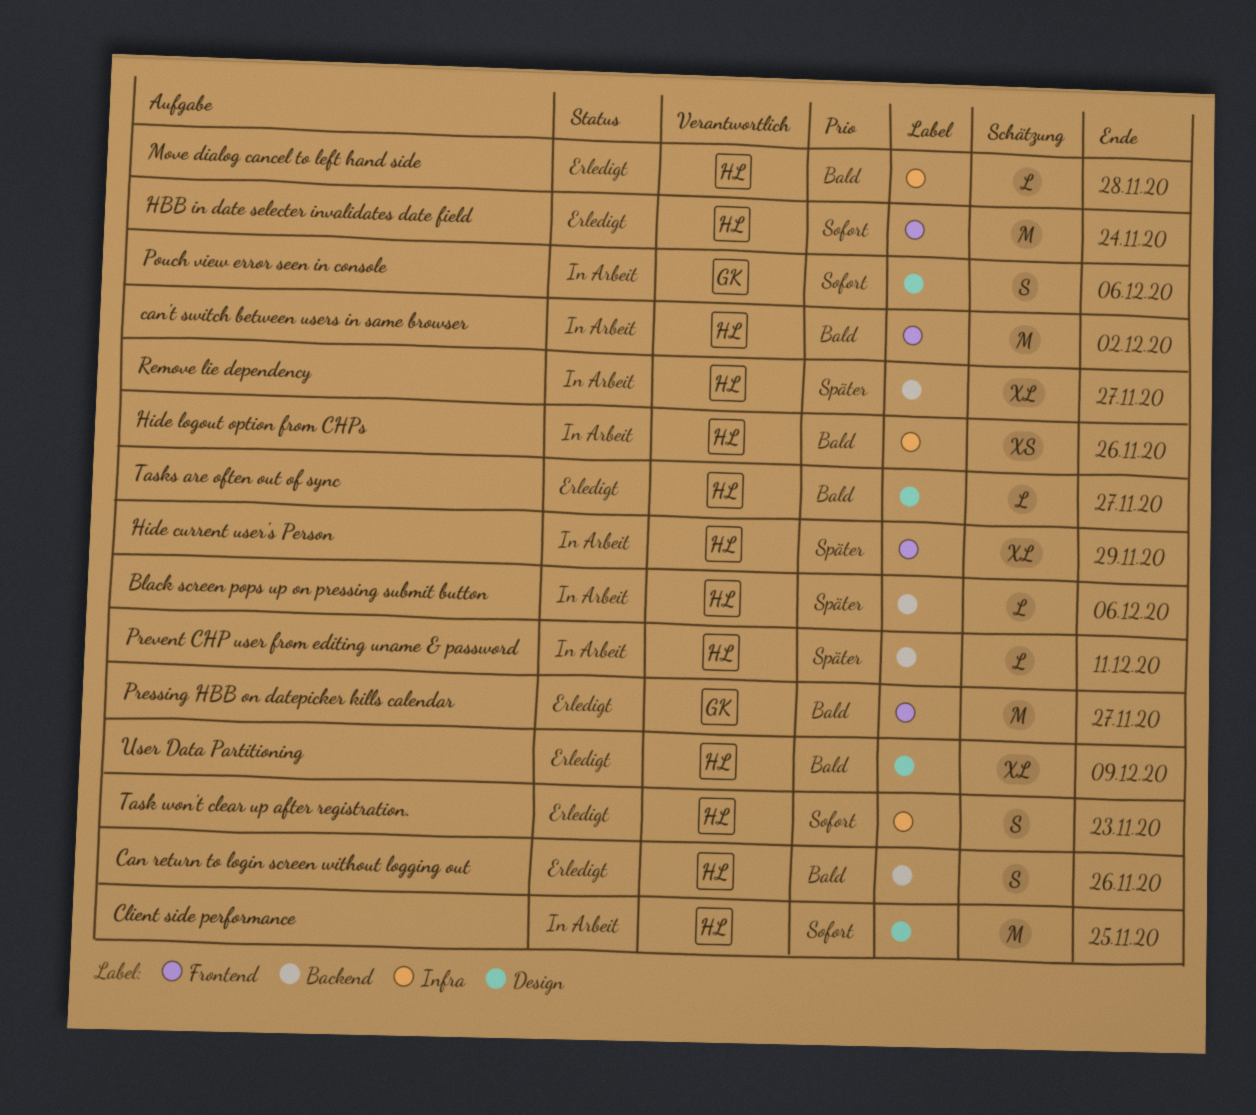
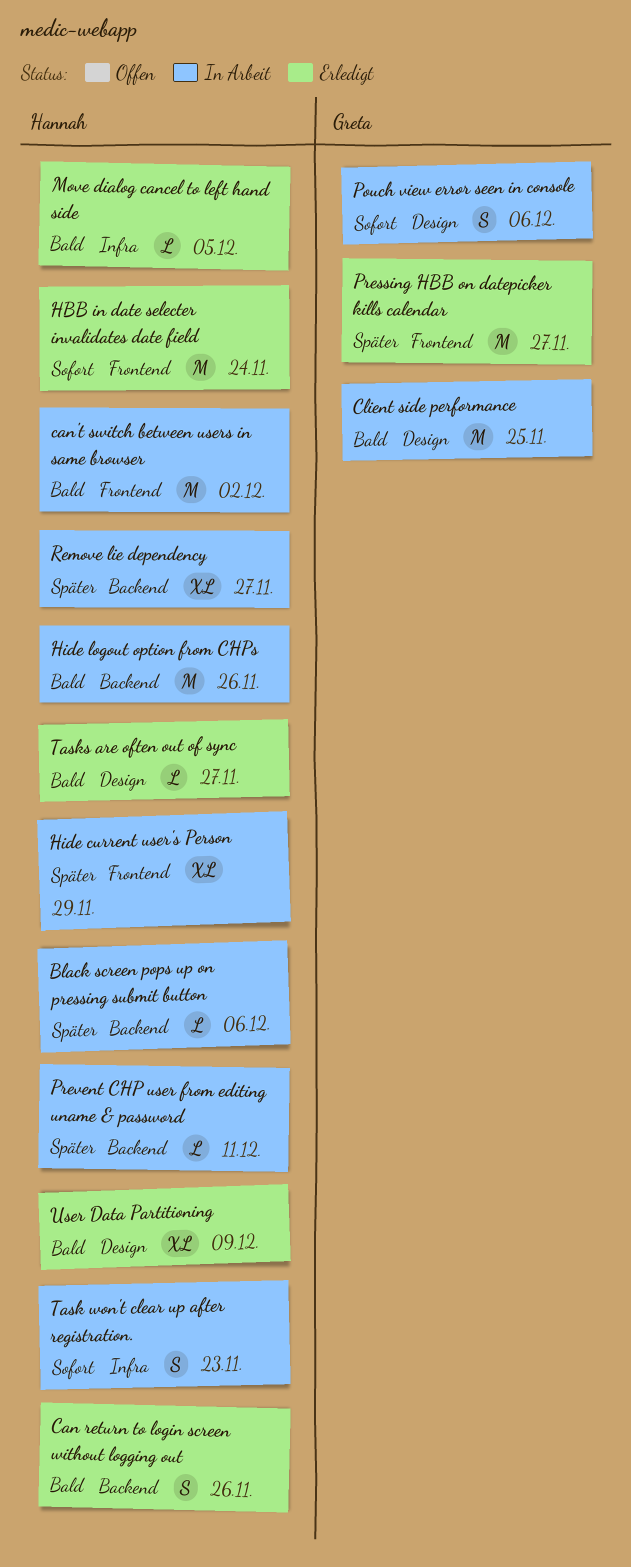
Client side performance, owner: Hannah -> Greta
Client side performance, priority: Sofort -> Bald
Hide logout option from CHPs, label: Infra -> Backend
Hide logout option from CHPs, estimate: XS -> M
Move dialog cancel to left hand side, due: Nov 28 -> Dec 5
Pressing HBB on datepicker kills calendar, priority: Bald -> Später
Task won't clear up after registration., status: Erledigt -> In Arbeit

